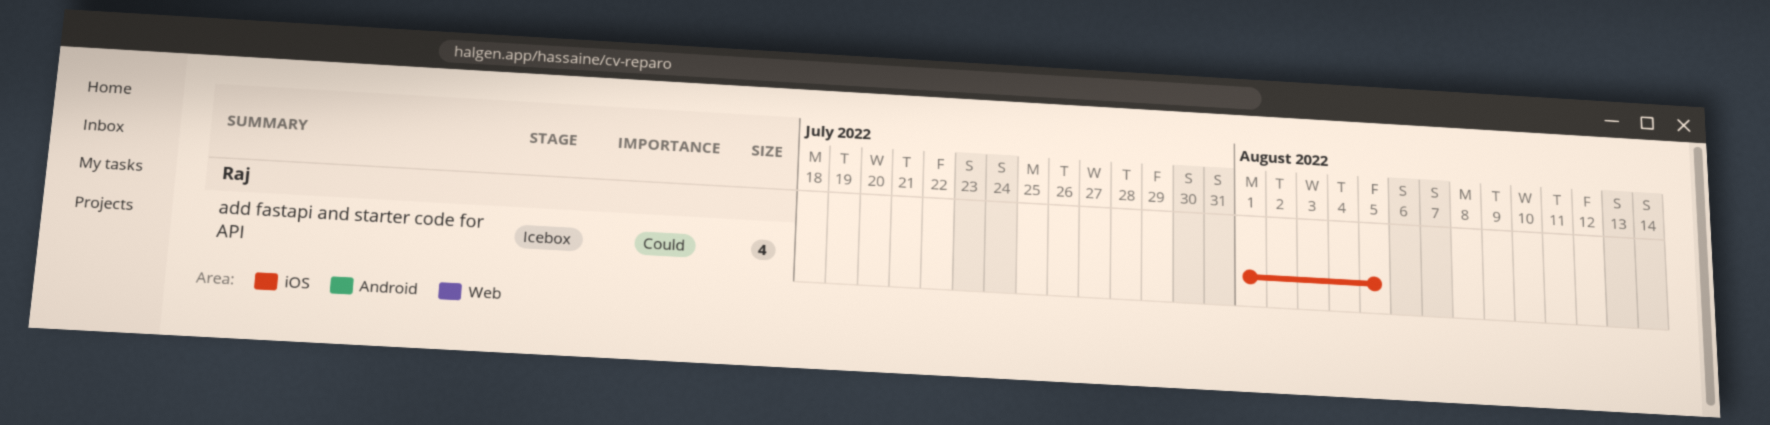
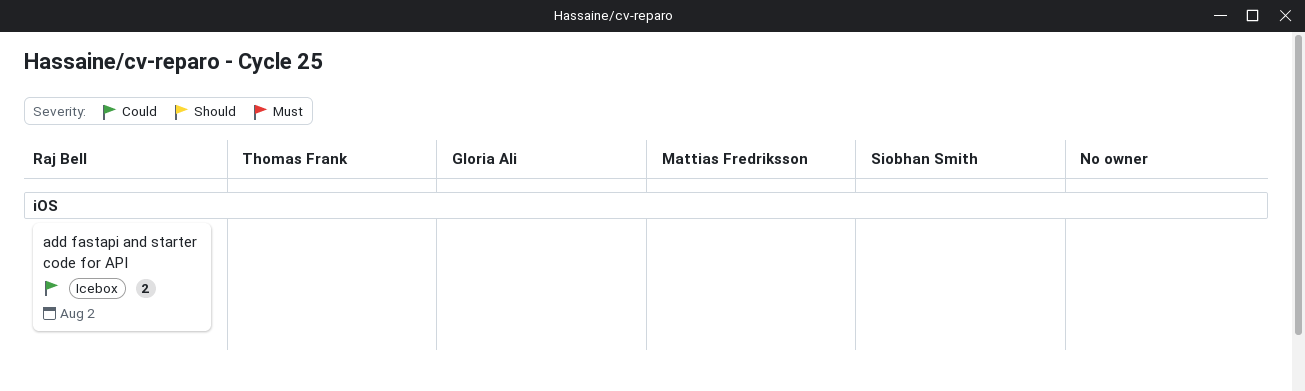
add fastapi and starter code for API, estimate: 4 -> 2
add fastapi and starter code for API, due: Aug 5 -> Aug 2

